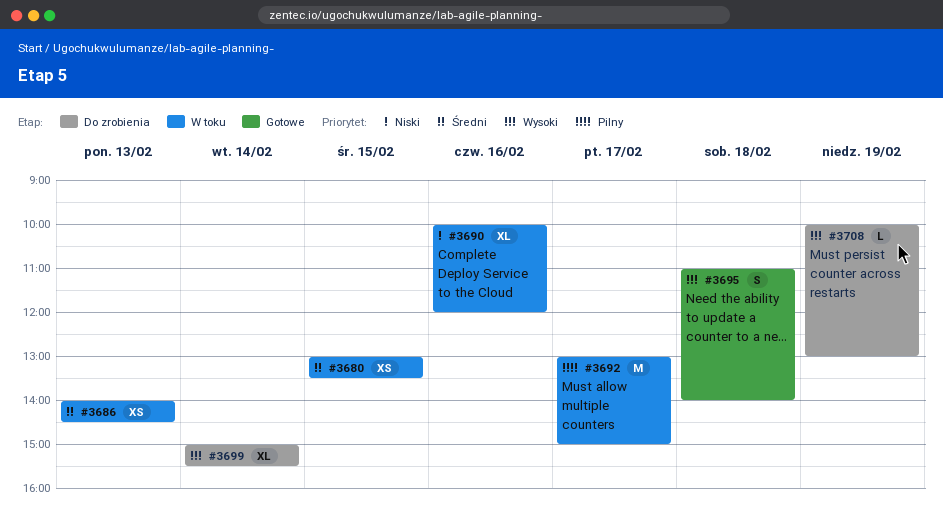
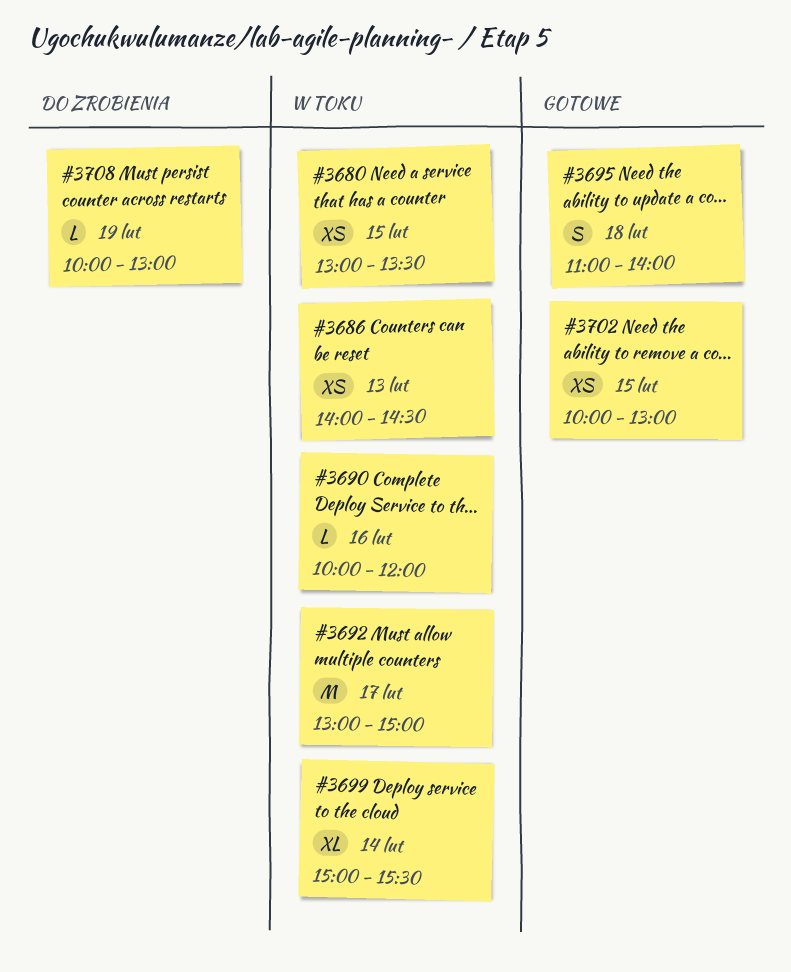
#3690, estimate: XL -> L
#3699, status: Do zrobienia -> W toku
#3702: none -> present

